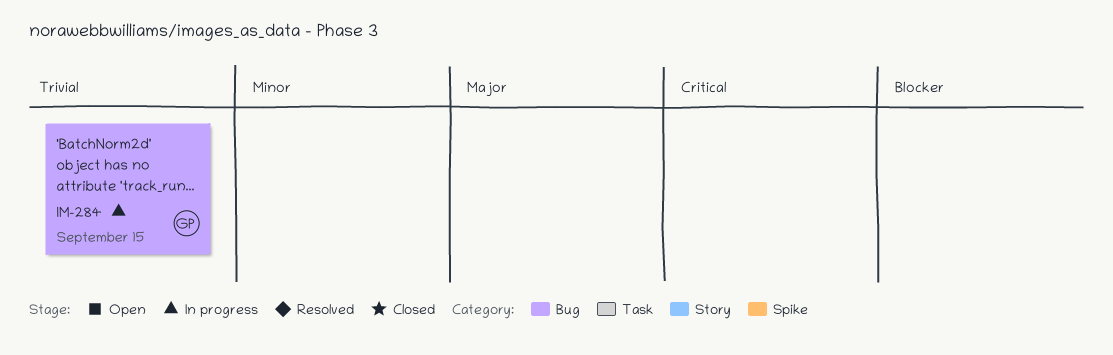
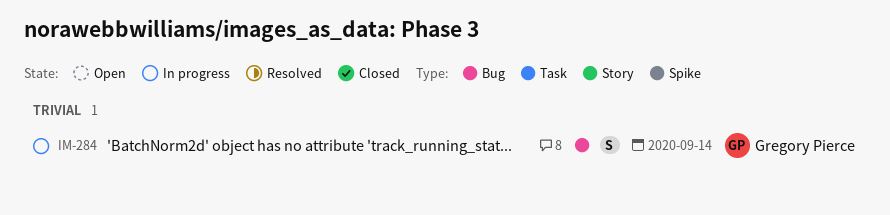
IM-284, day: Sep 15 -> Sep 14

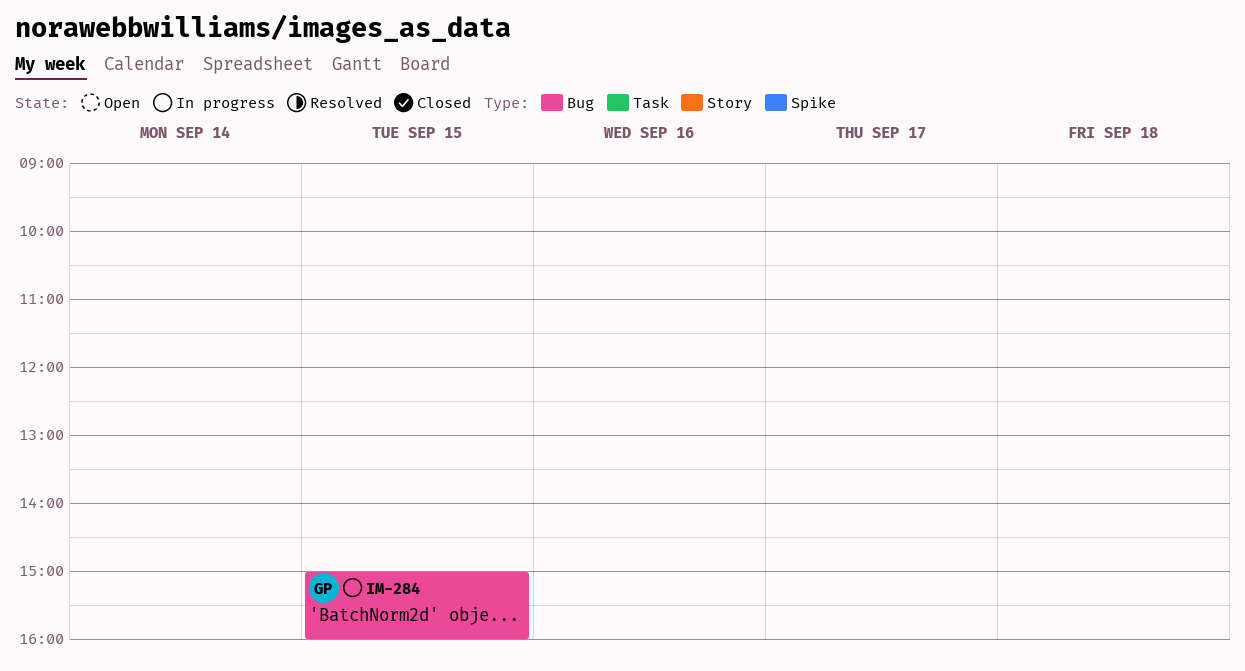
IM-284, day: Sep 14 -> Sep 15

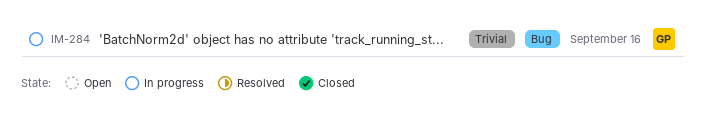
IM-284, day: Sep 15 -> Sep 16

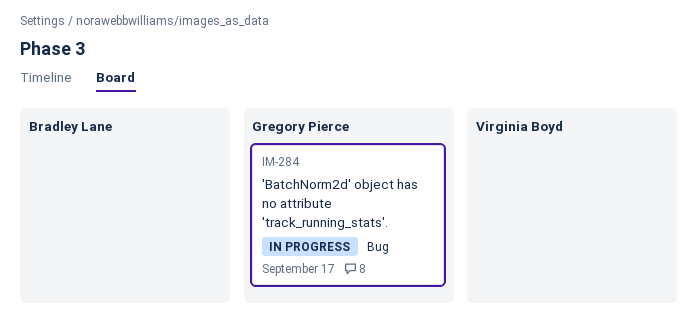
IM-284, day: Sep 16 -> Sep 17

